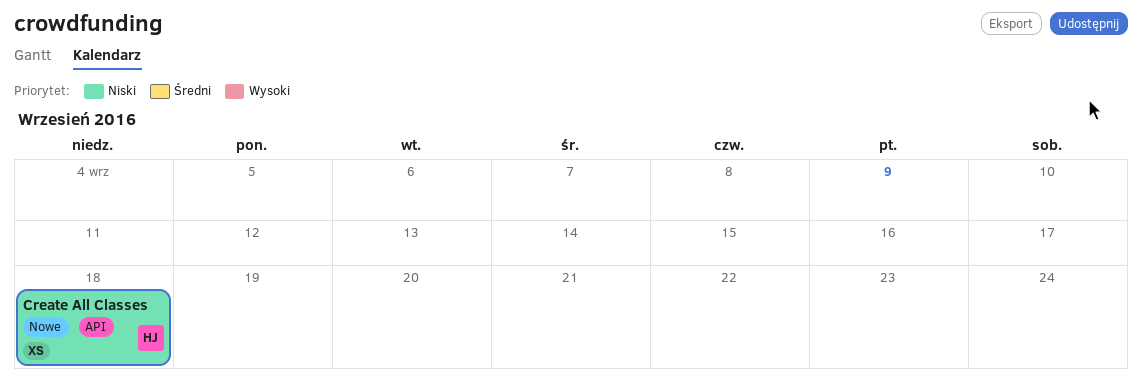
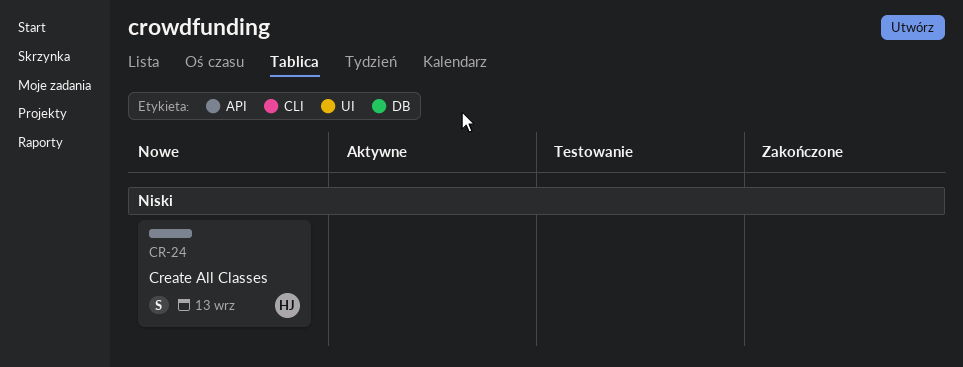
Create All Classes, estimate: XS -> S
Create All Classes, due: Sep 18 -> Sep 13

